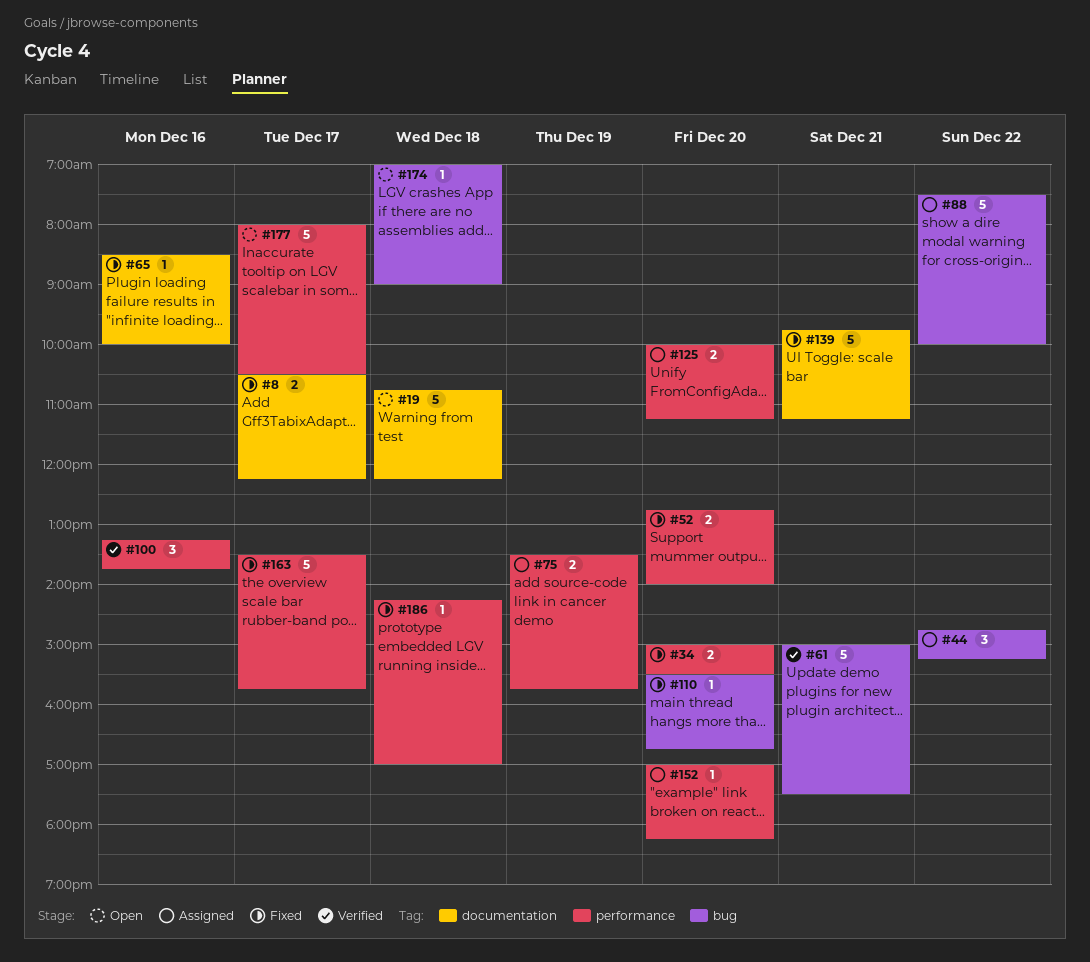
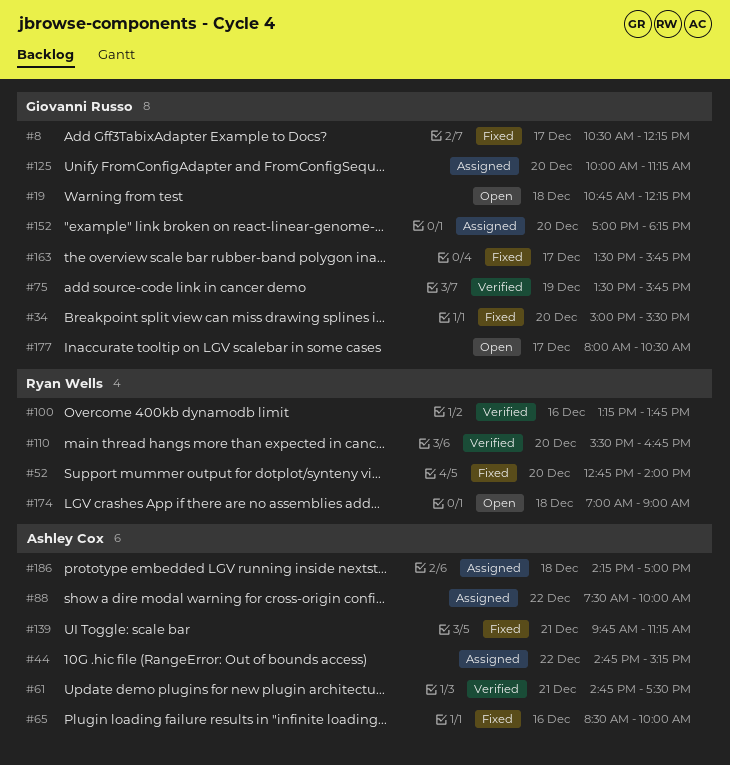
#61, begins: 15:00 -> 14:45
#75, status: Assigned -> Verified
#110, status: Fixed -> Verified
#186, status: Fixed -> Assigned

